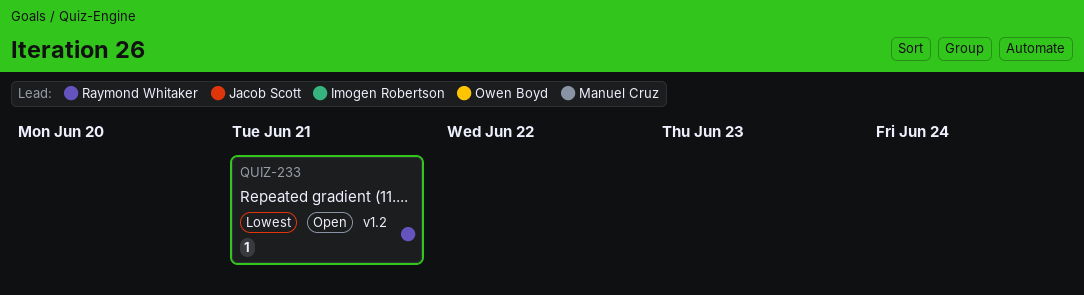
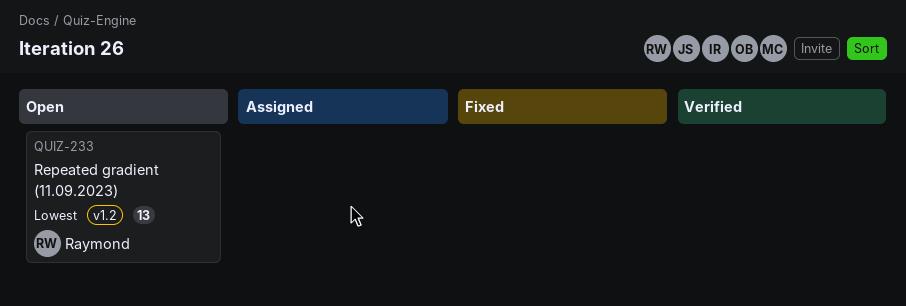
QUIZ-233, estimate: 1 -> 13

